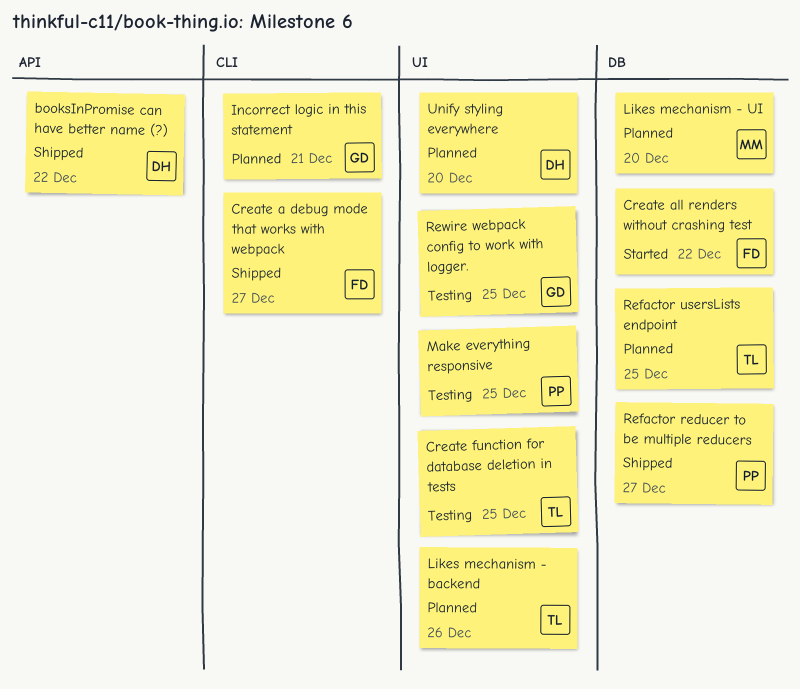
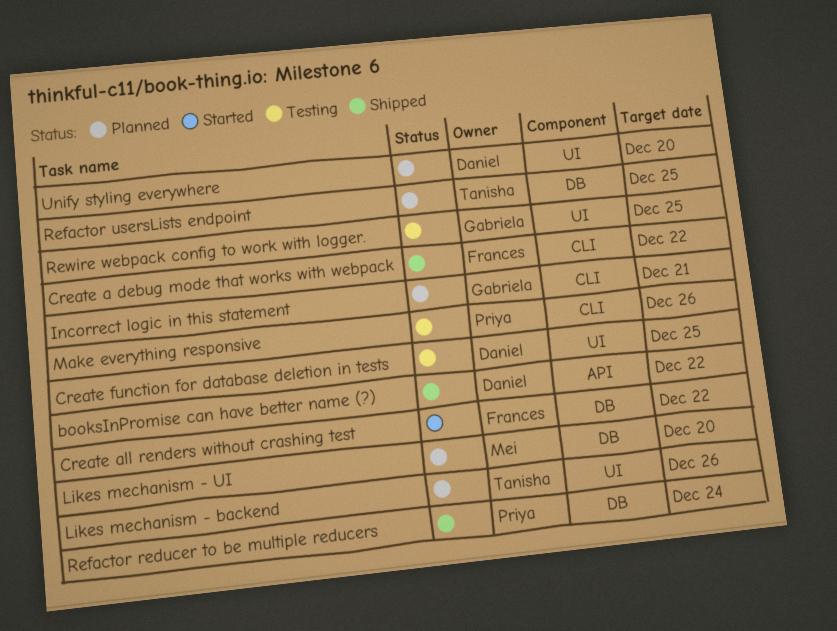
Create a debug mode that works with webpack, due: Dec 27 -> Dec 22
Create function for database deletion in tests, owner: Tanisha -> Daniel
Make everything responsive, label: UI -> CLI
Make everything responsive, due: Dec 25 -> Dec 26
Refactor reducer to be multiple reducers, due: Dec 27 -> Dec 24

